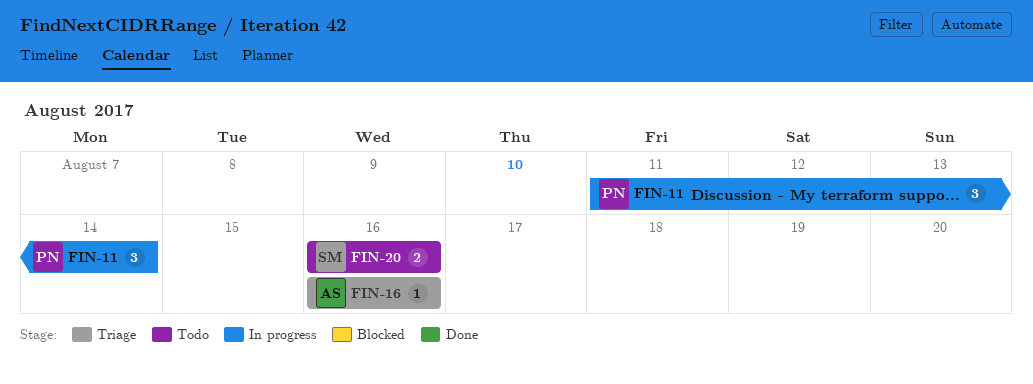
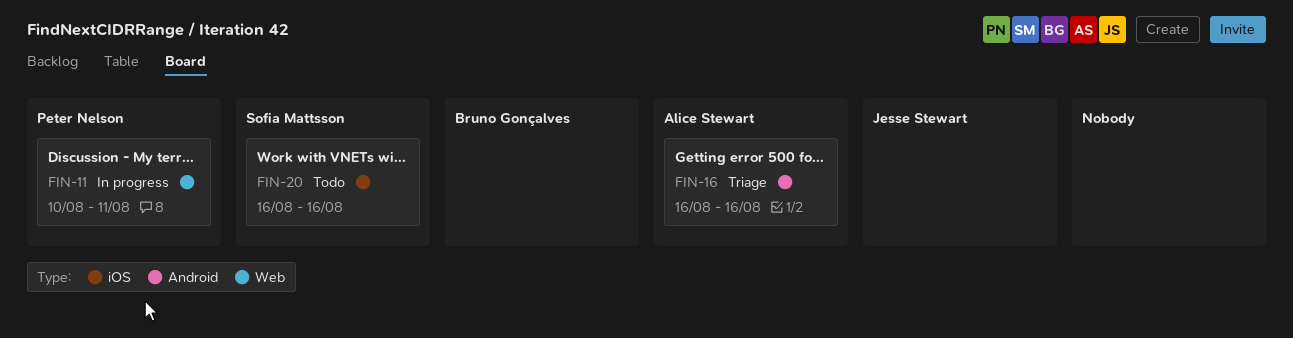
FIN-11, start: Aug 11 -> Aug 10
FIN-11, due: Aug 14 -> Aug 11

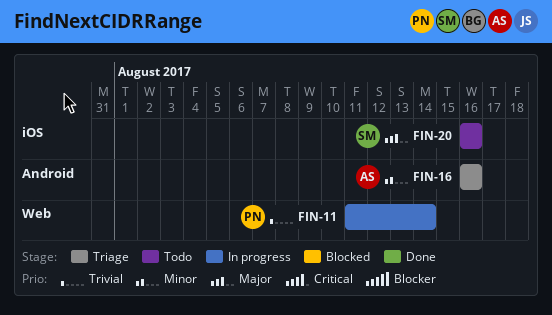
FIN-11, start: Aug 10 -> Aug 11
FIN-11, due: Aug 11 -> Aug 14

